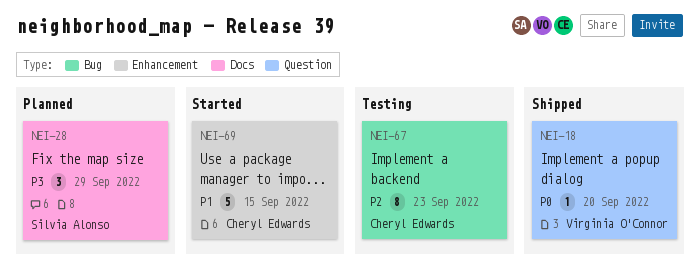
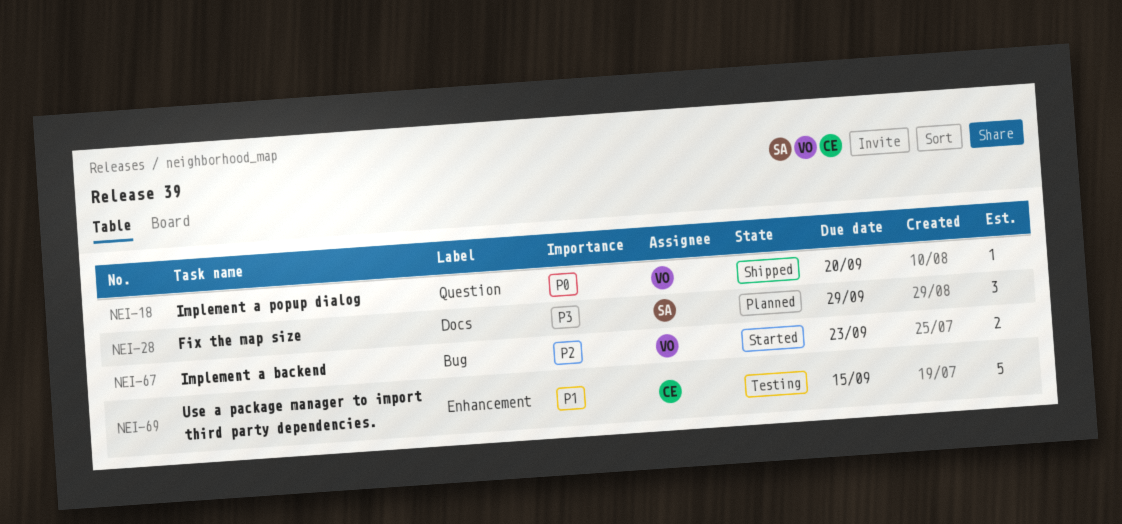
NEI-67, status: Testing -> Started
NEI-67, owner: Cheryl Edwards -> Virginia O'Connor
NEI-67, estimate: 8 -> 2
NEI-69, status: Started -> Testing

